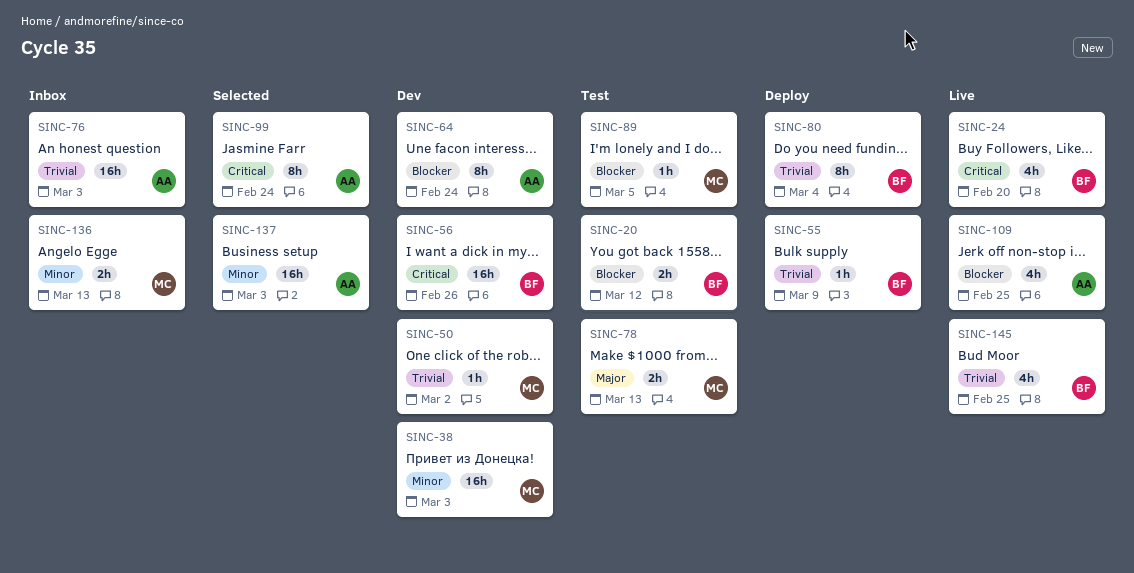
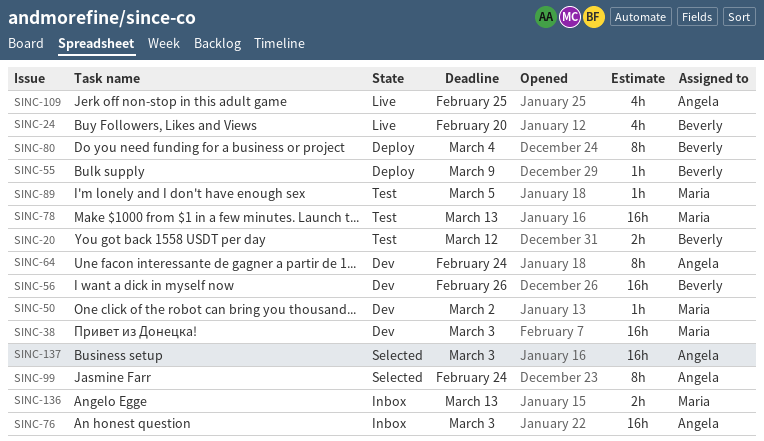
SINC-78, estimate: 2h -> 16h
SINC-145: present -> none

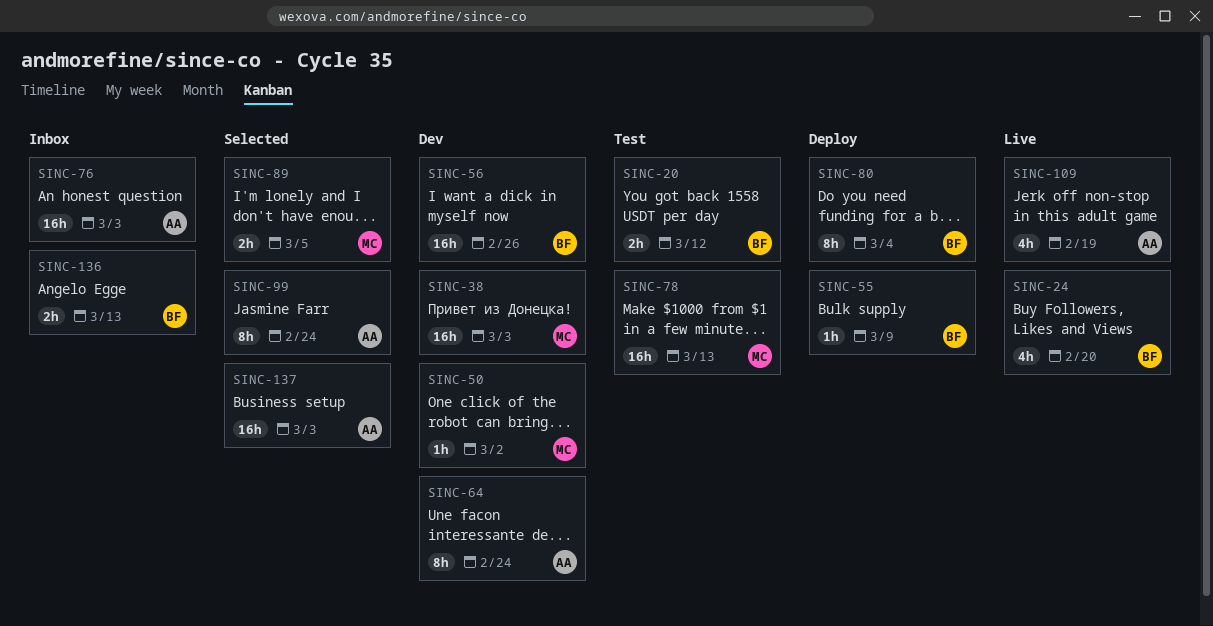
SINC-89, status: Test -> Selected
SINC-89, estimate: 1h -> 2h
SINC-109, due: Feb 25 -> Feb 19
SINC-136, owner: Maria -> Beverly

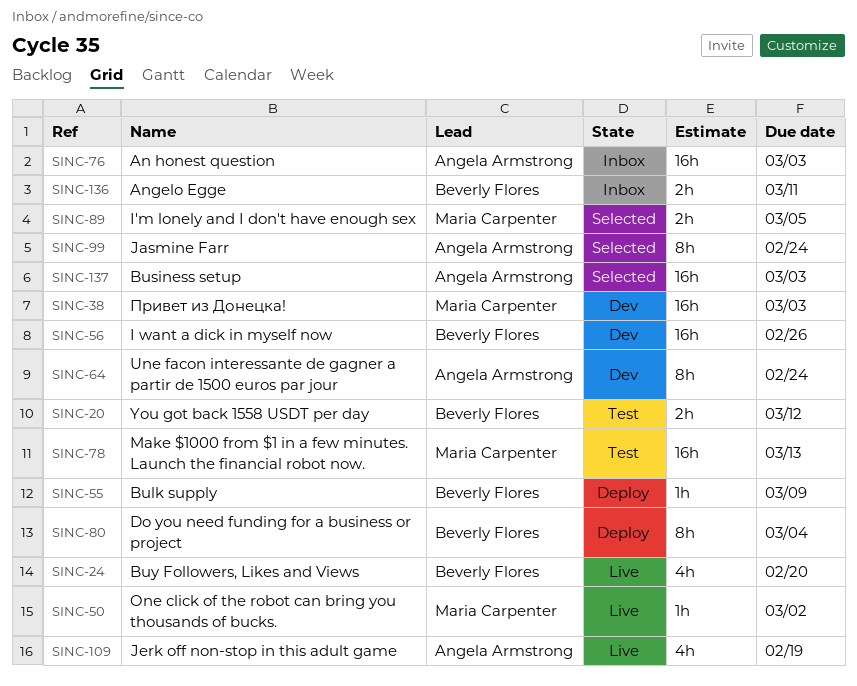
SINC-50, status: Dev -> Live
SINC-136, due: Mar 13 -> Mar 11

